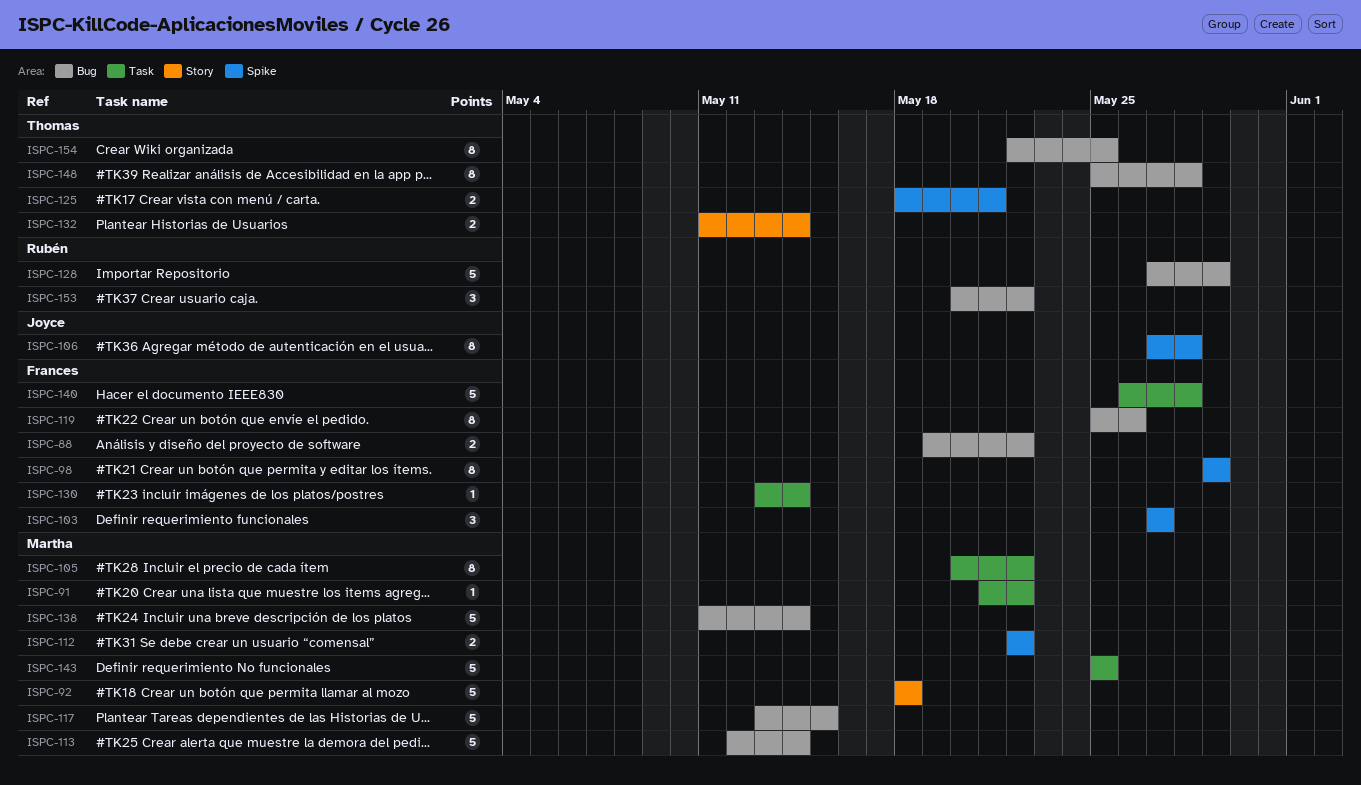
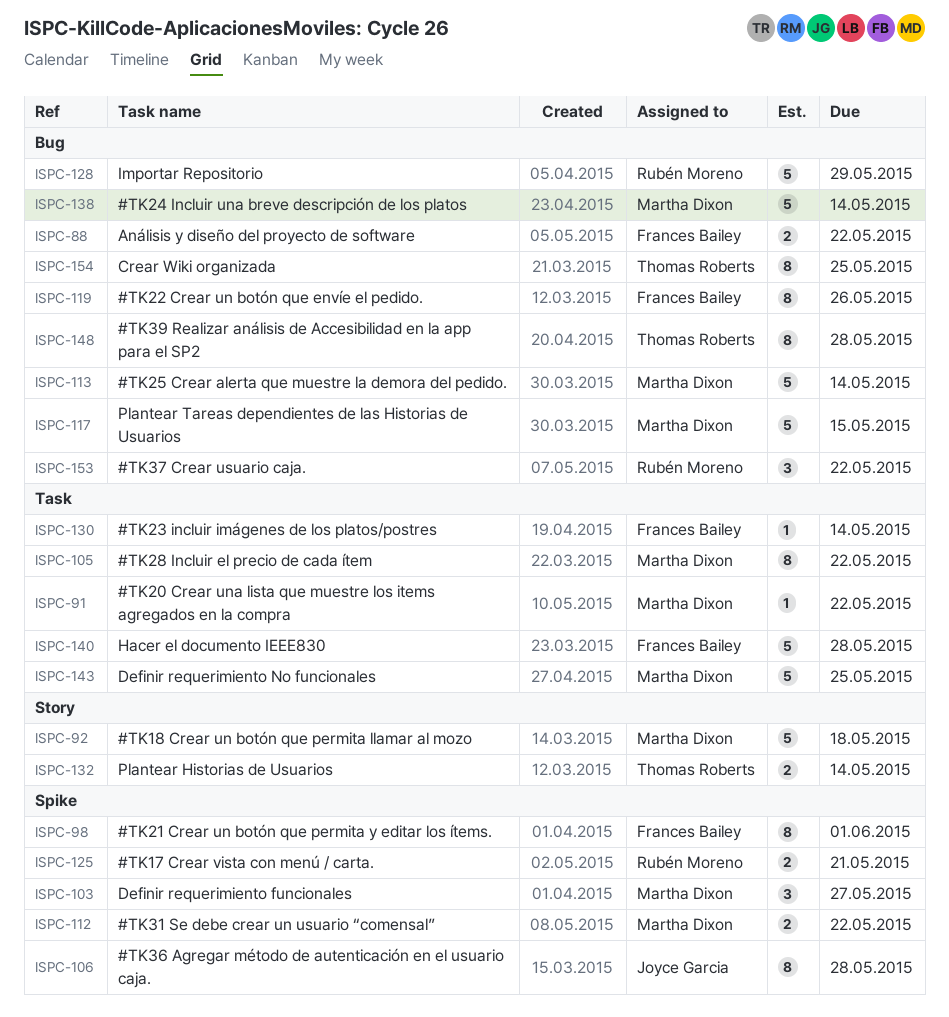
ISPC-98, due: May 29 -> Jun 1
ISPC-103, owner: Frances Bailey -> Martha Dixon
ISPC-125, owner: Thomas Roberts -> Rubén Moreno

